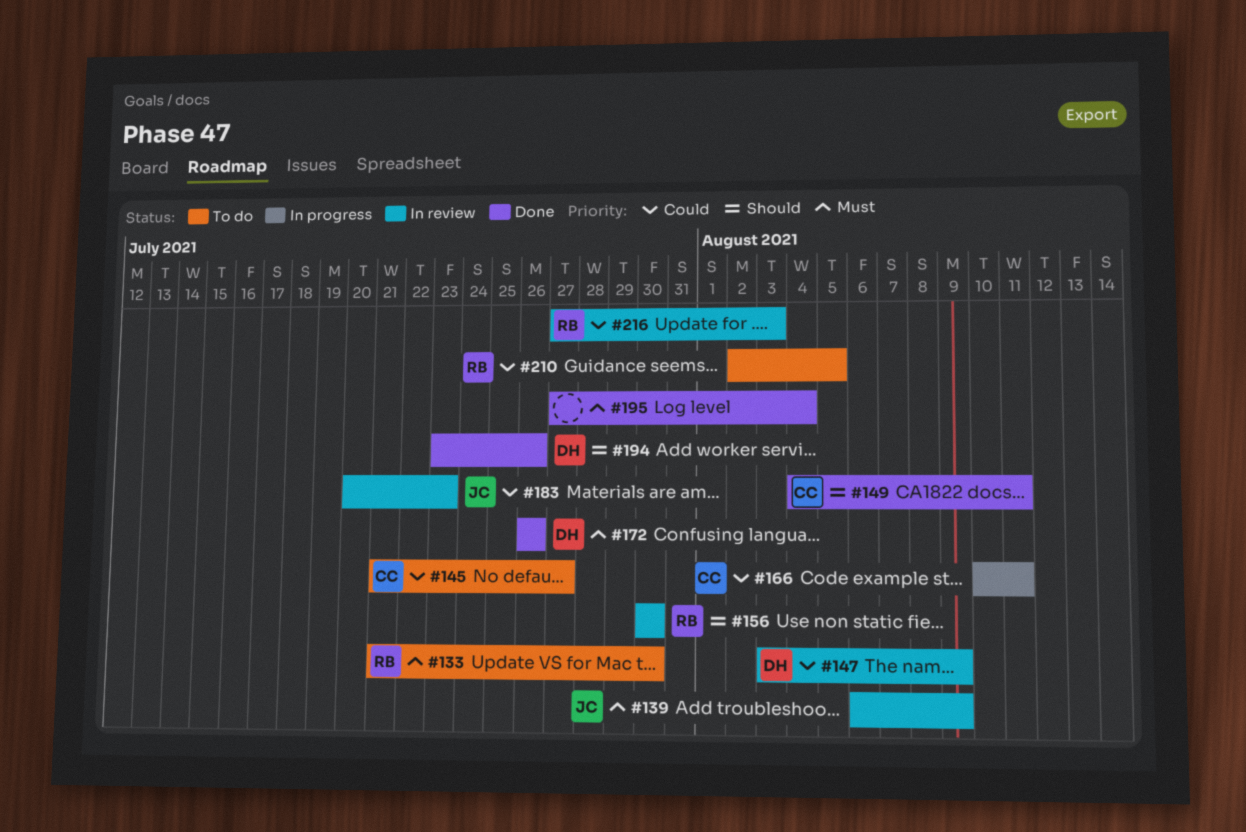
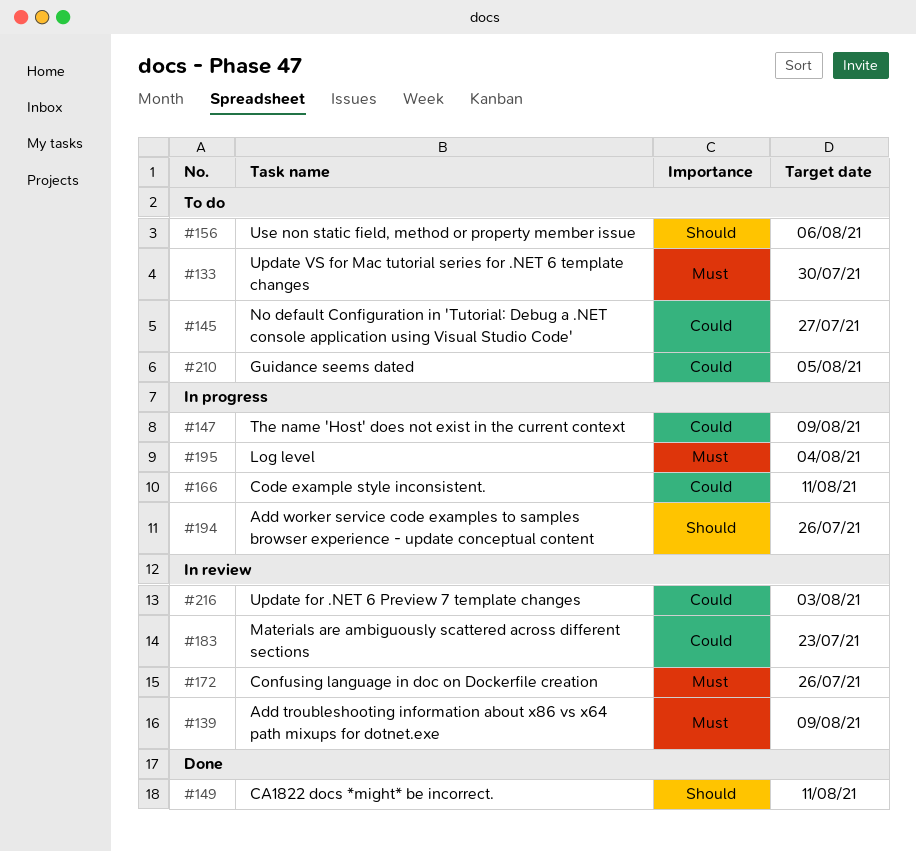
#147, status: In review -> In progress
#156, status: In review -> To do
#156, due: Jul 30 -> Aug 6
#172, status: Done -> In review
#194, status: Done -> In progress
#195, status: Done -> In progress

